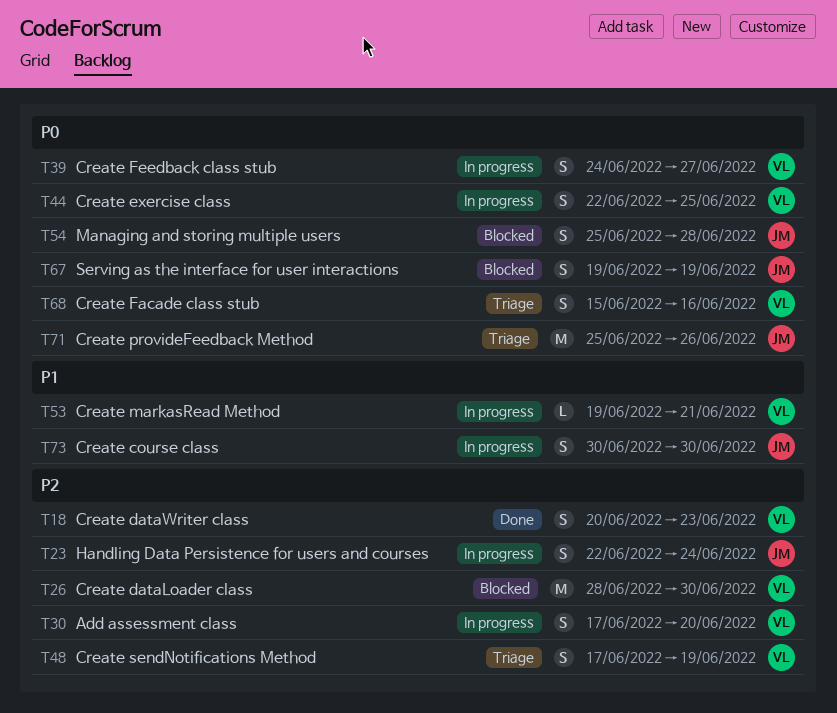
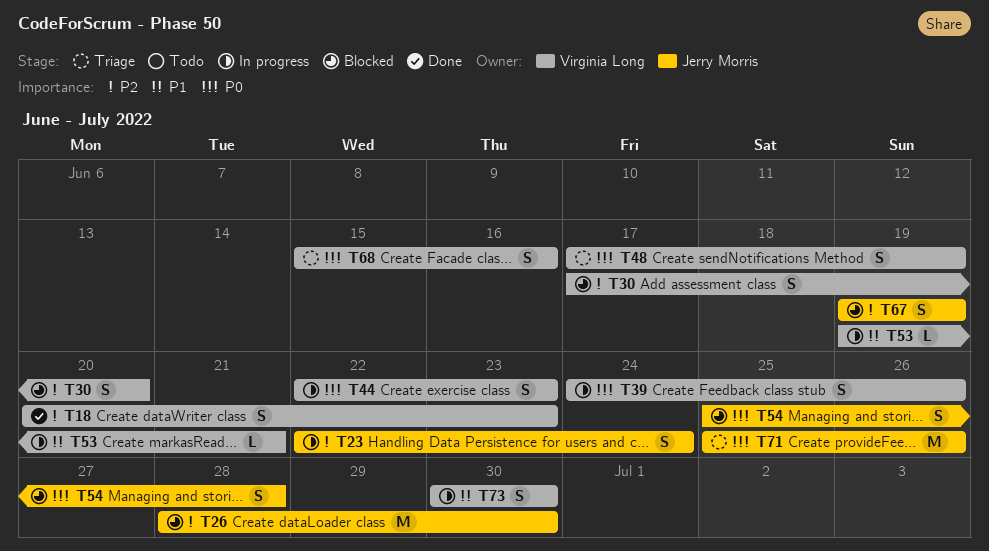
T26, owner: Virginia Long -> Jerry Morris
T30, status: In progress -> Blocked
T39, due: Jun 27 -> Jun 26
T44, due: Jun 25 -> Jun 23
T48, priority: P2 -> P0
T67, priority: P0 -> P2
T73, owner: Jerry Morris -> Virginia Long

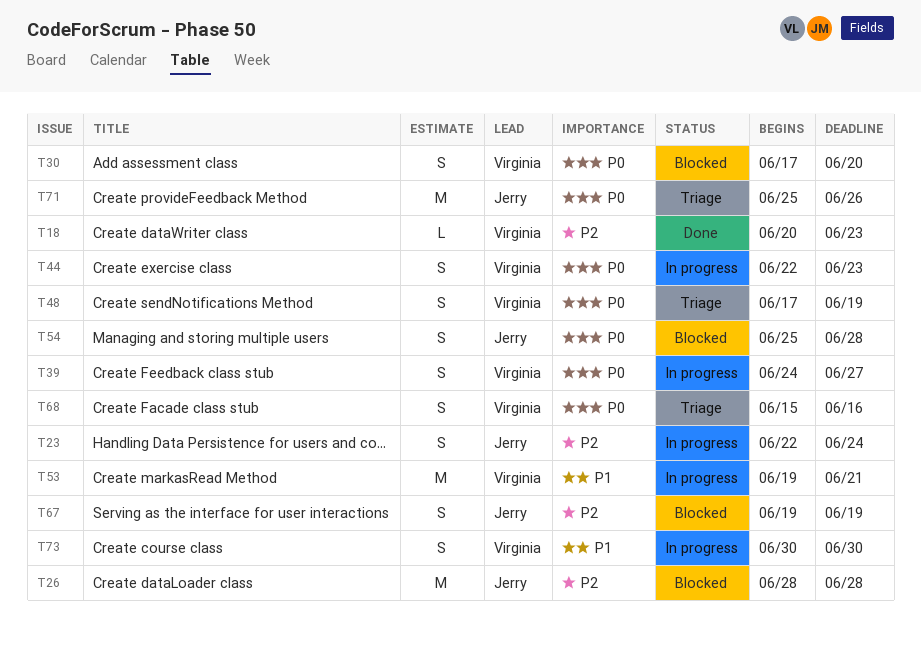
T18, estimate: S -> L
T26, due: Jun 30 -> Jun 28
T30, priority: P2 -> P0
T39, due: Jun 26 -> Jun 27
T53, estimate: L -> M

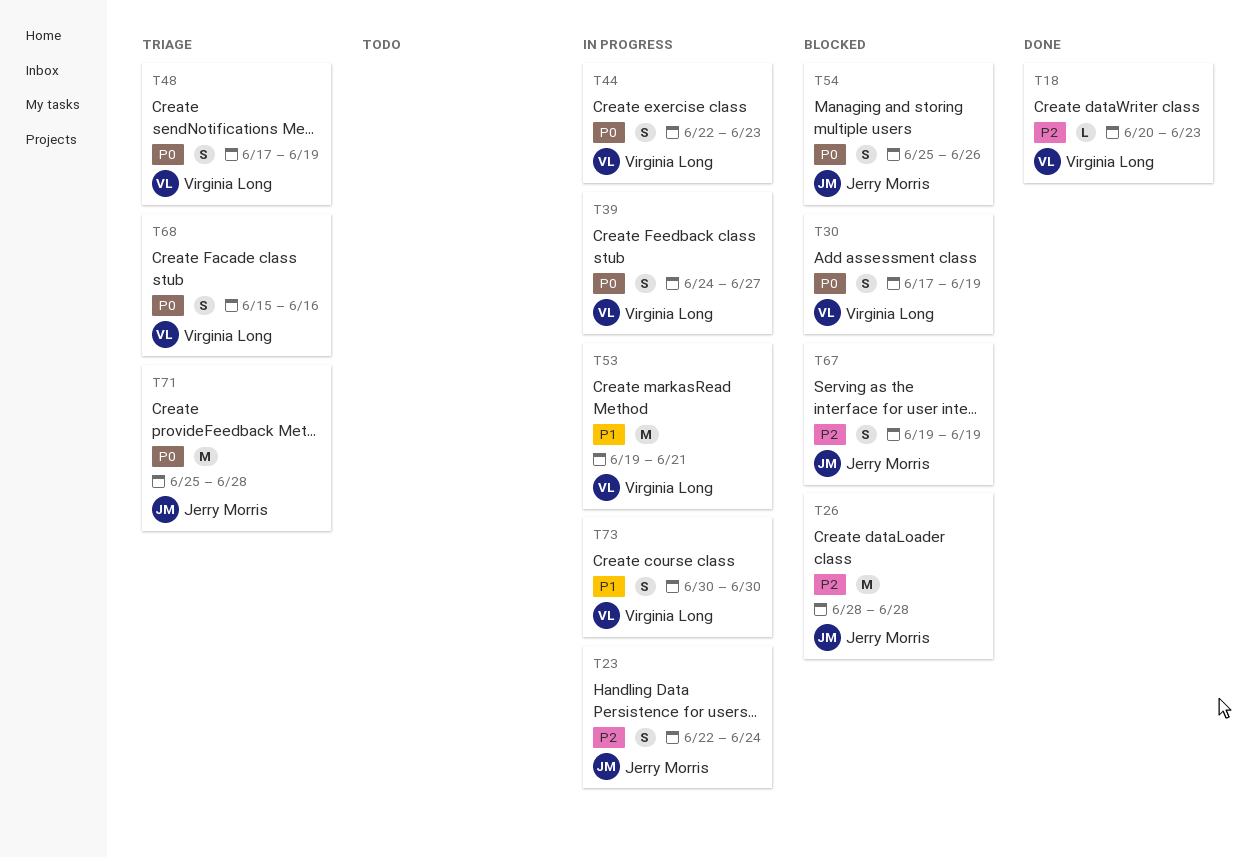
T30, due: Jun 20 -> Jun 19
T54, due: Jun 28 -> Jun 26
T71, due: Jun 26 -> Jun 28

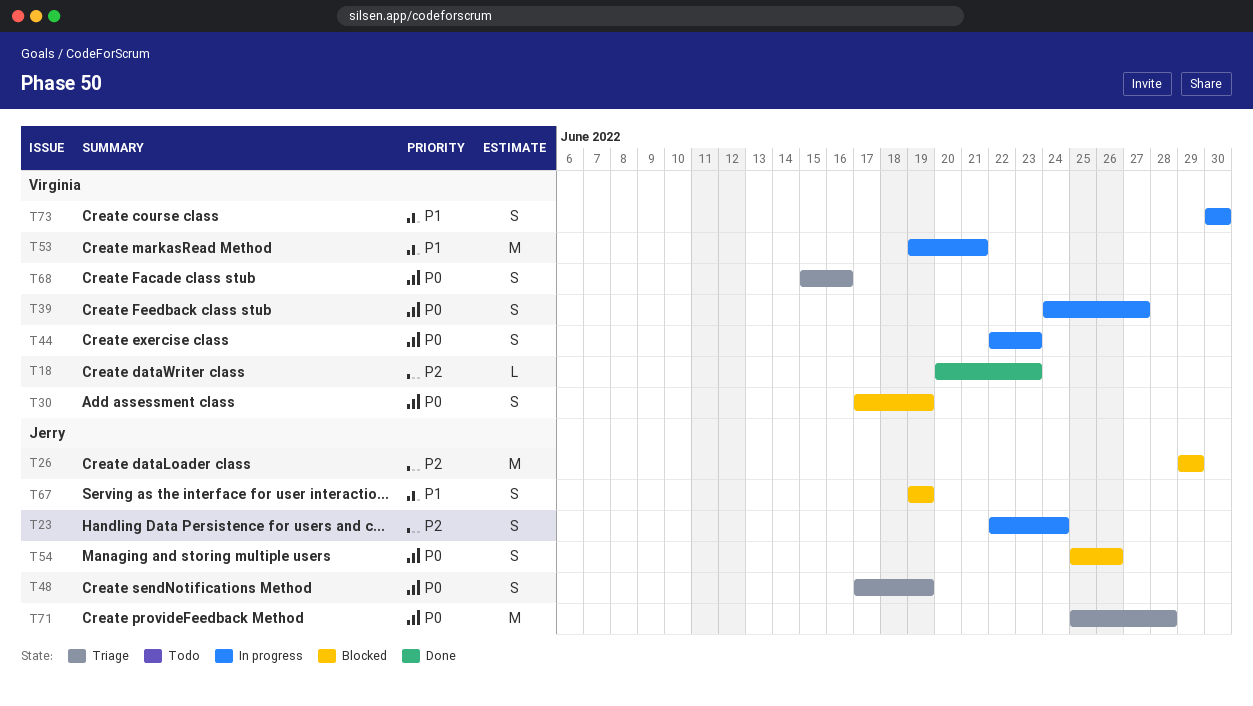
T26, start: Jun 28 -> Jun 29
T26, due: Jun 28 -> Jun 29
T48, owner: Virginia Long -> Jerry Morris
T67, priority: P2 -> P1

